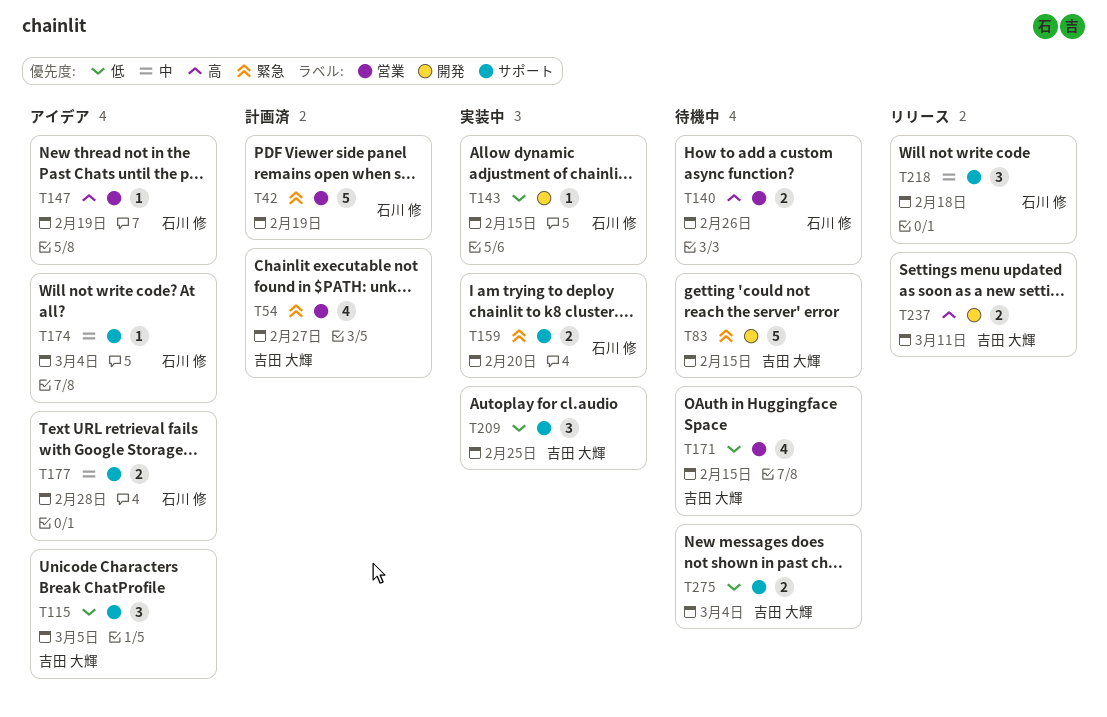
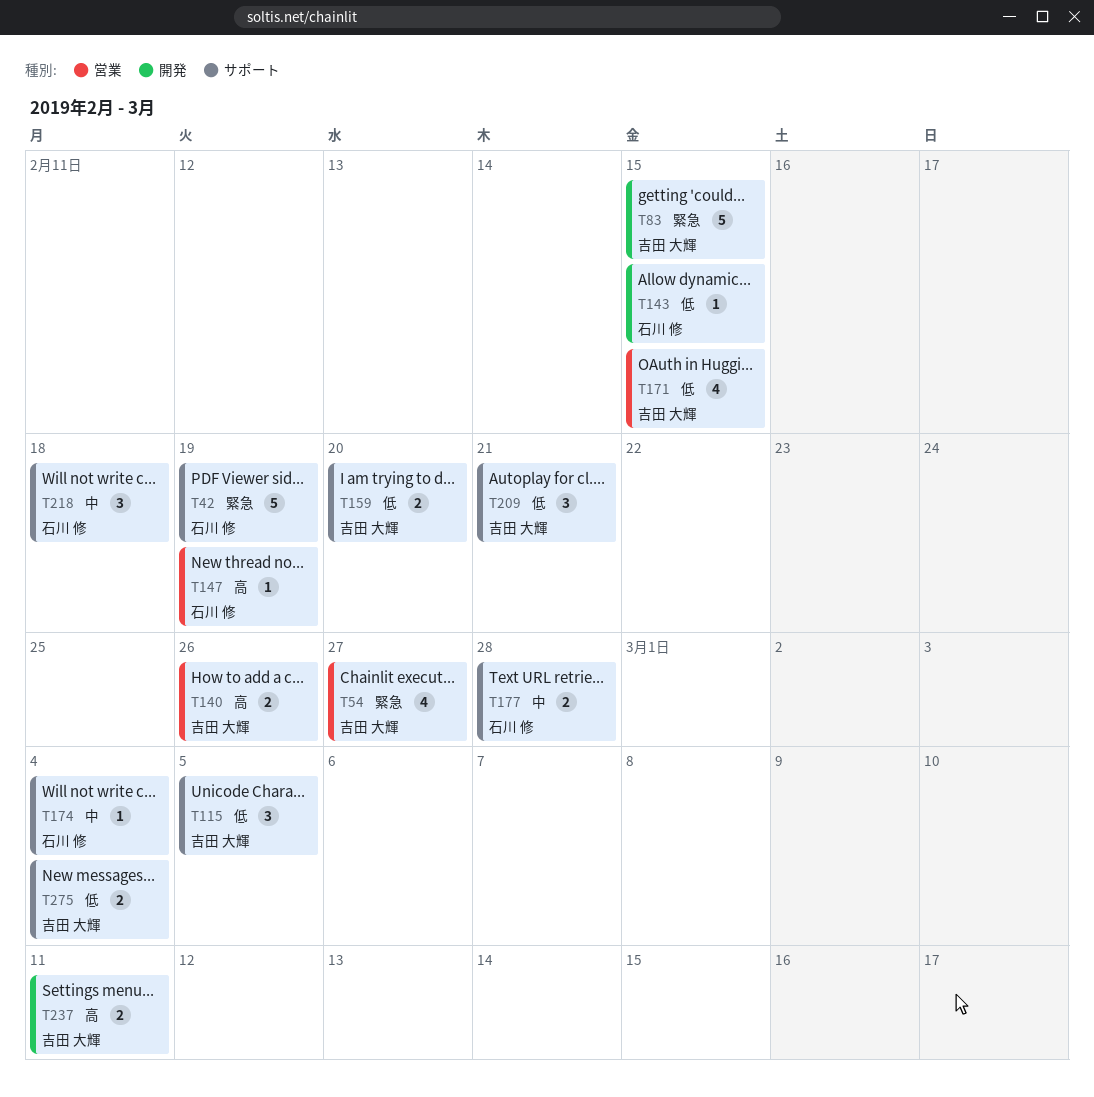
T42, label: 営業 -> サポート
T140, owner: 石川 修 -> 吉田 大輝
T159, owner: 石川 修 -> 吉田 大輝
T159, priority: 緊急 -> 低
T209, due: Feb 25 -> Feb 21

